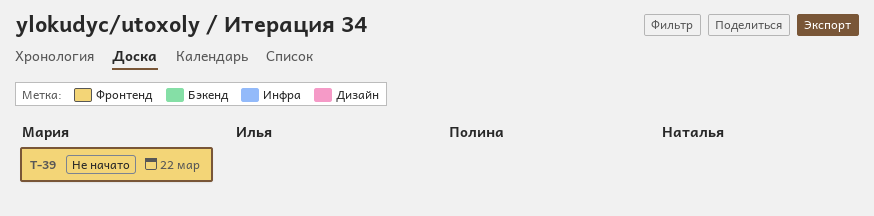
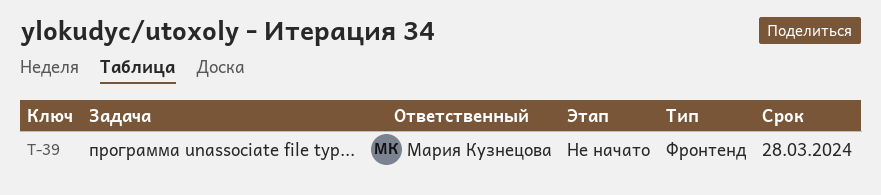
T-39, due: Mar 22 -> Mar 28

